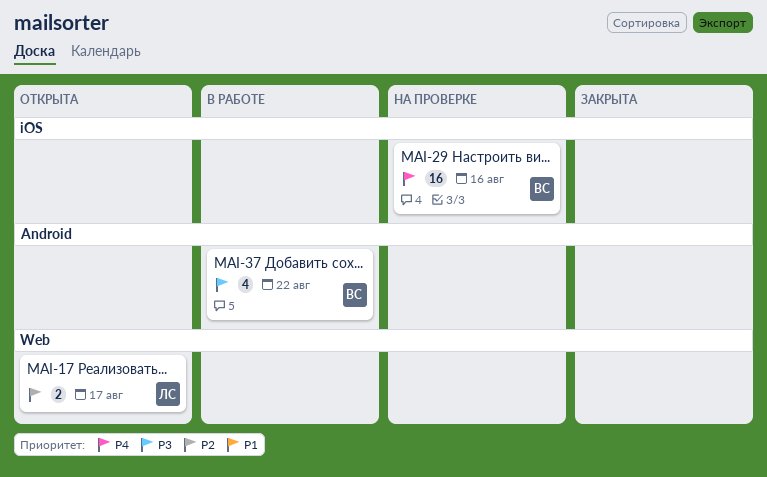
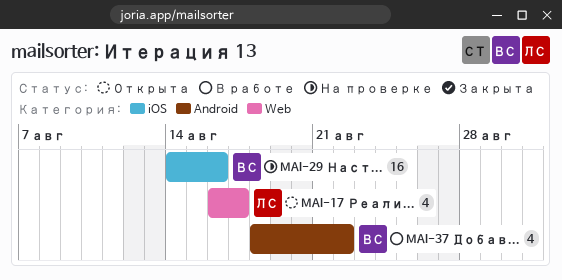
MAI-17, estimate: 2 -> 4

